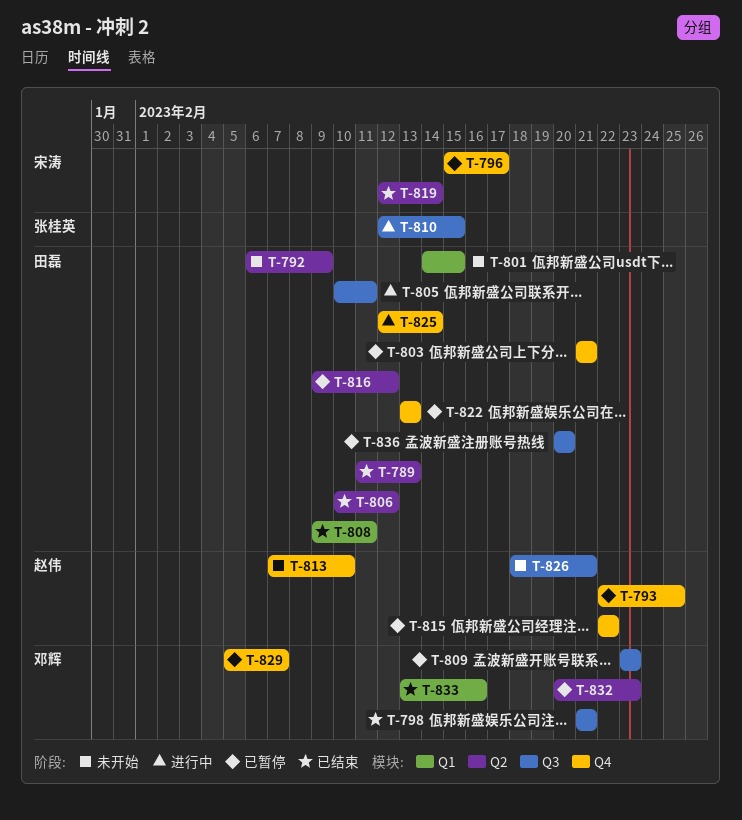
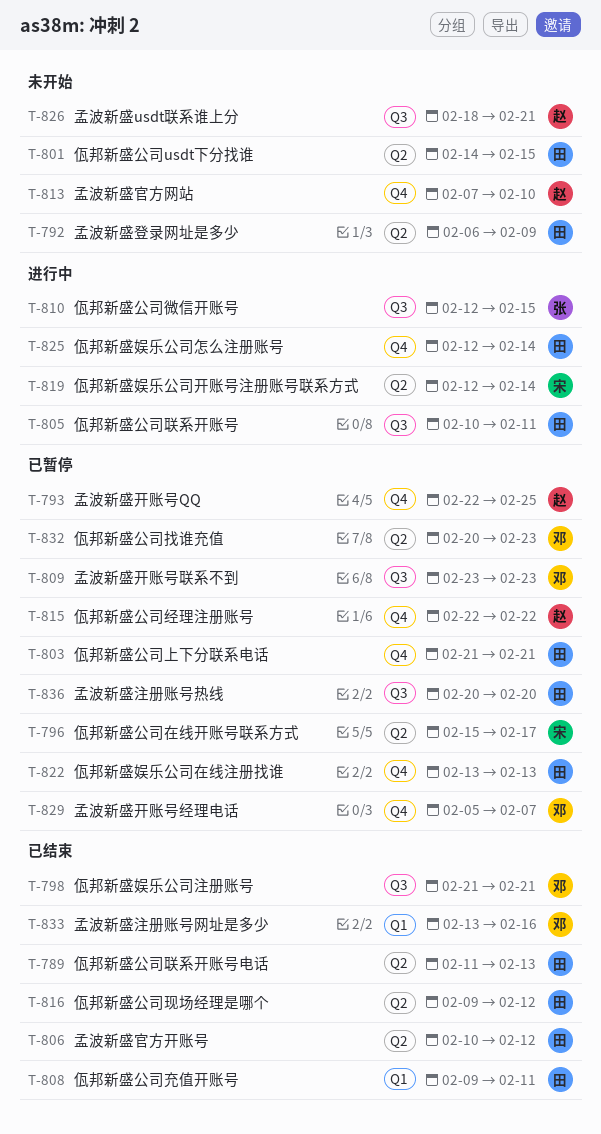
T-796, label: Q4 -> Q2
T-801, label: Q1 -> Q2
T-816, status: 已暂停 -> 已结束
T-819, status: 已结束 -> 进行中

